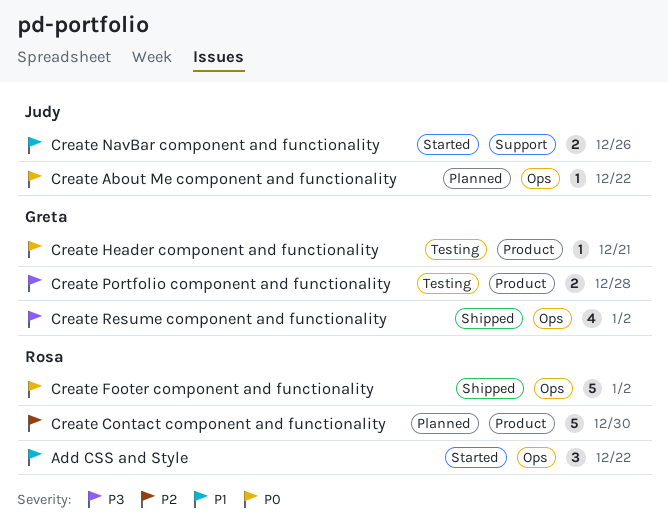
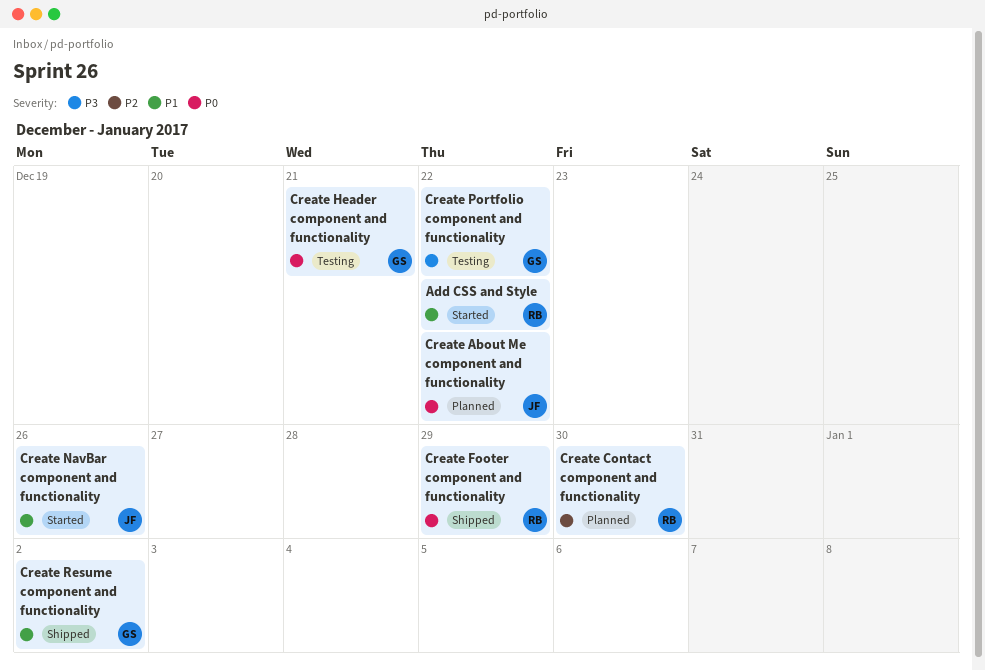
Create Footer component and functionality, due: Jan 2 -> Dec 29
Create Portfolio component and functionality, due: Dec 28 -> Dec 22
Create Resume component and functionality, priority: P3 -> P1

